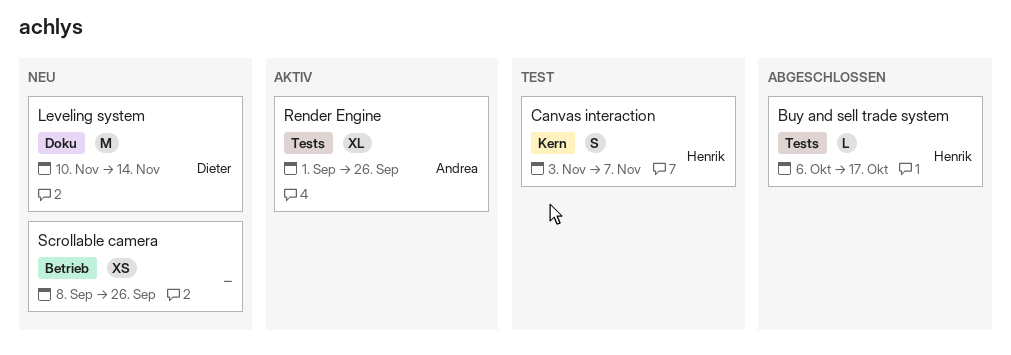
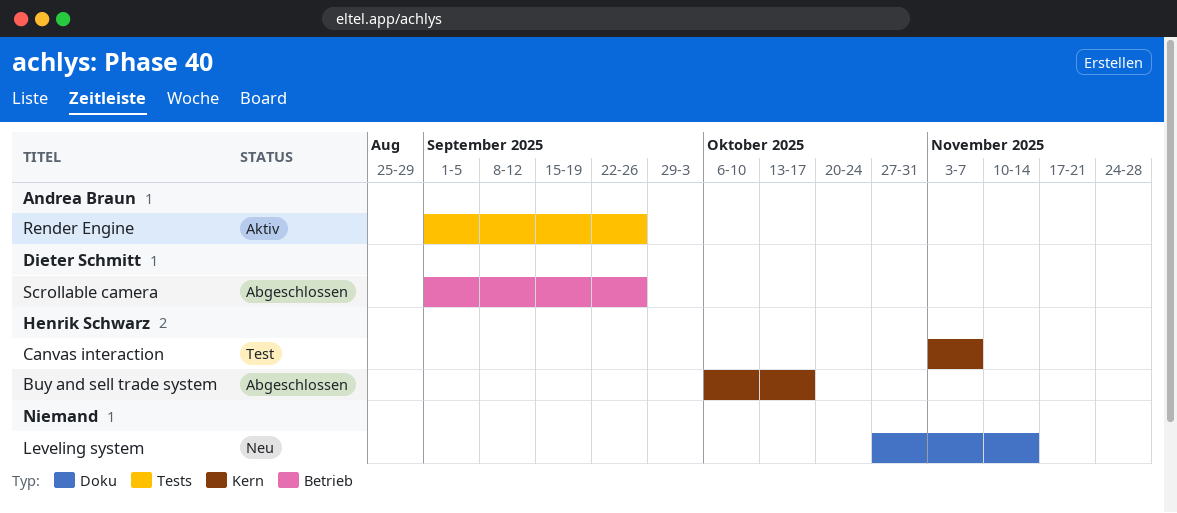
Buy and sell trade system, label: Tests -> Kern
Leveling system, owner: Dieter Schmitt -> none
Leveling system, start: Nov 10 -> Oct 27
Scrollable camera, status: Neu -> Abgeschlossen
Scrollable camera, owner: none -> Dieter Schmitt
Scrollable camera, start: Sep 8 -> Sep 1

